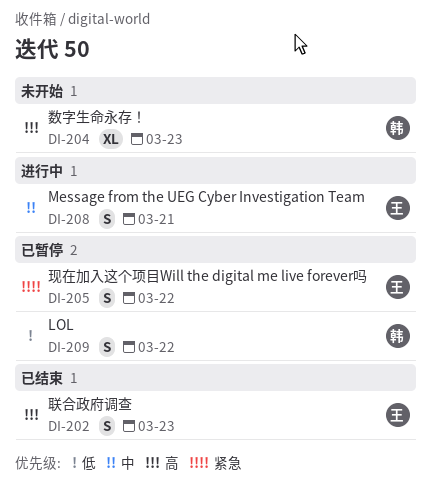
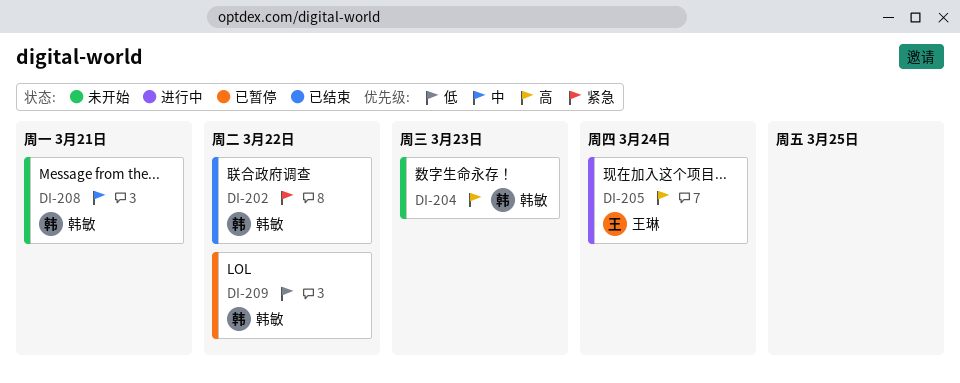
DI-202, owner: 王琳 -> 韩敏
DI-202, priority: 高 -> 紧急
DI-202, due: Mar 23 -> Mar 22
DI-205, status: 已暂停 -> 进行中
DI-205, priority: 紧急 -> 高
DI-205, due: Mar 22 -> Mar 24
DI-208, status: 进行中 -> 未开始
DI-208, owner: 王琳 -> 韩敏

